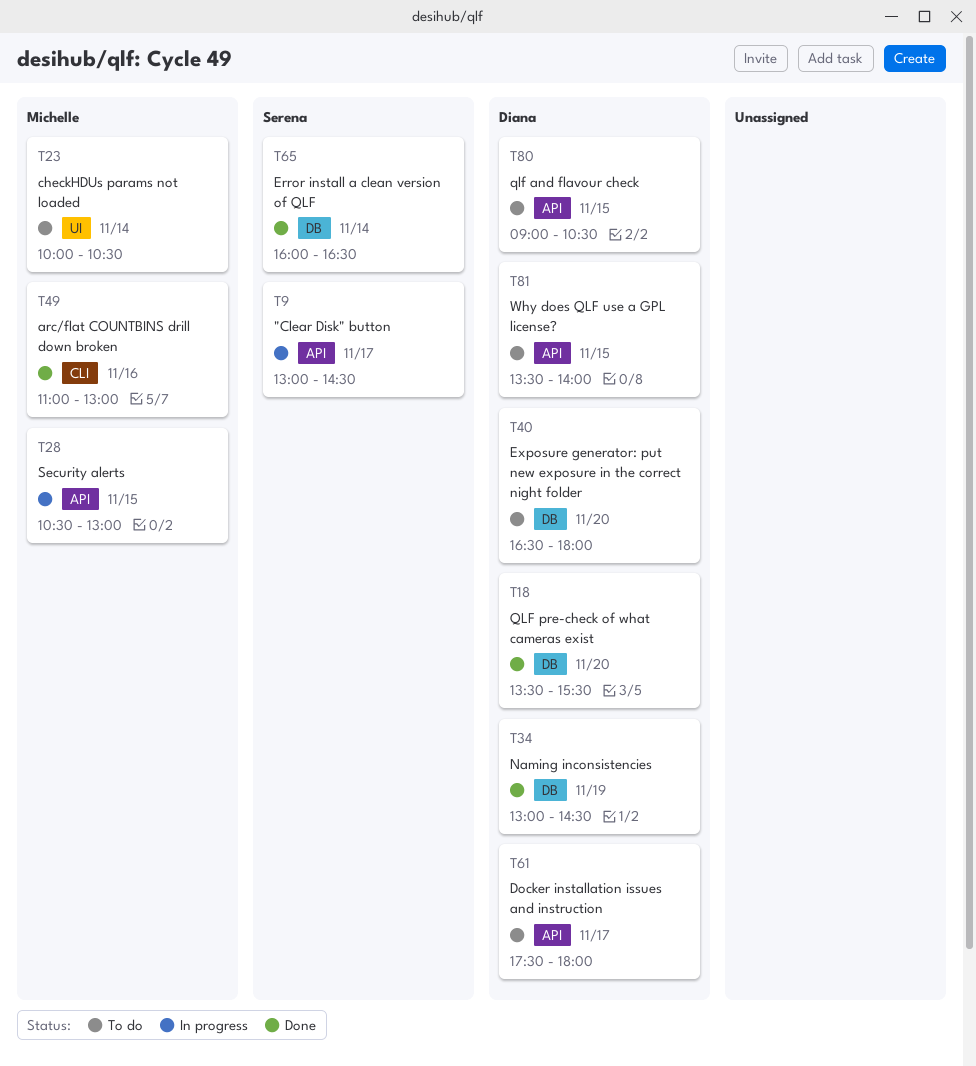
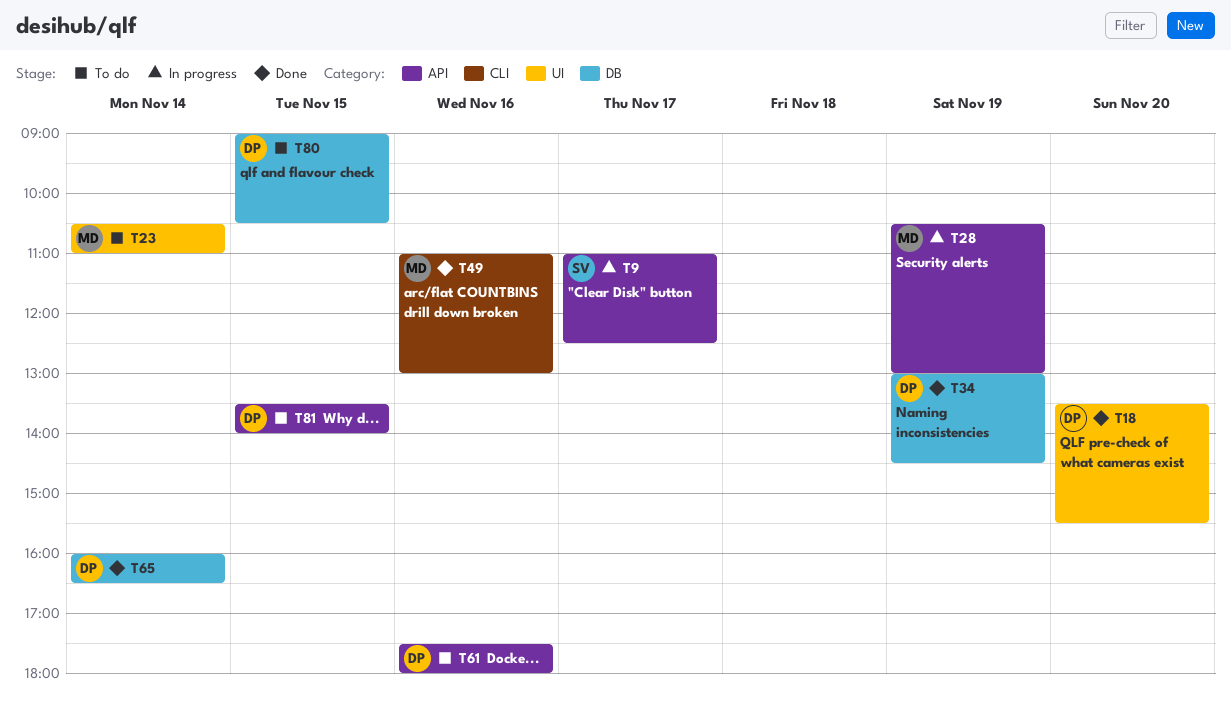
T9, begins: 13:00 -> 11:00
T9, ends: 14:30 -> 12:30
T18, label: DB -> UI
T23, begins: 10:00 -> 10:30
T23, ends: 10:30 -> 11:00
T28, day: Nov 15 -> Nov 19
T40: present -> none
T61, day: Nov 17 -> Nov 16
T65, owner: Serena -> Diana
T80, label: API -> DB

